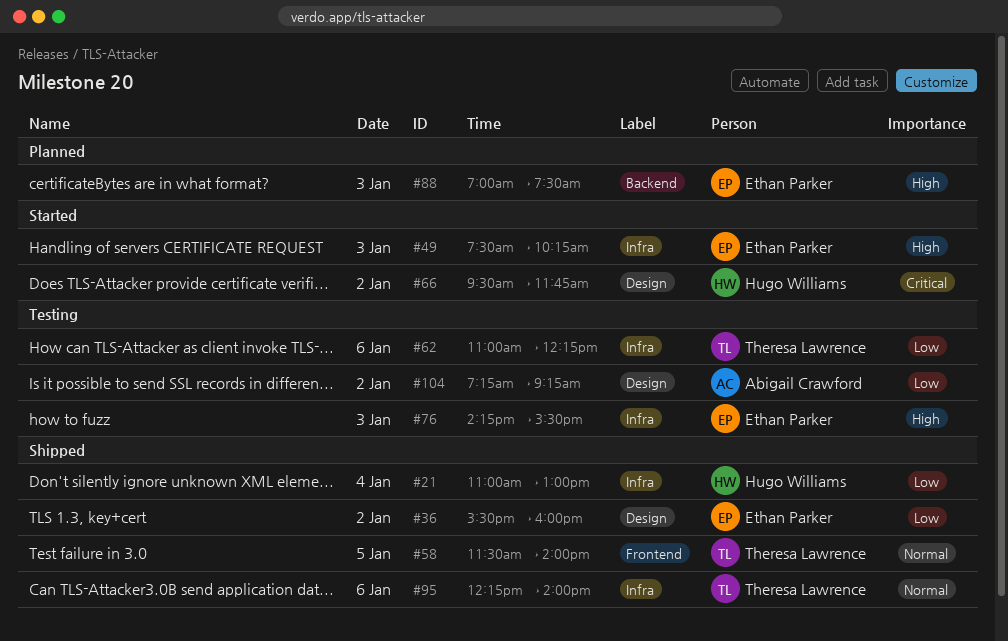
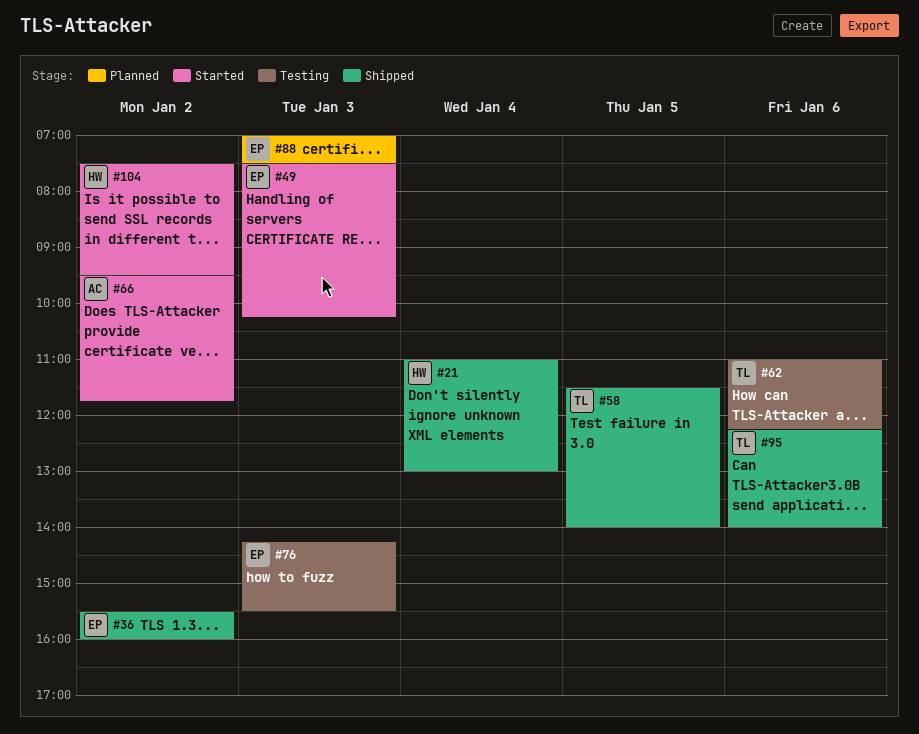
#66, owner: Hugo Williams -> Abigail Crawford
#104, status: Testing -> Started
#104, owner: Abigail Crawford -> Hugo Williams
#104, begins: 07:15 -> 07:30
#104, ends: 09:15 -> 09:30

